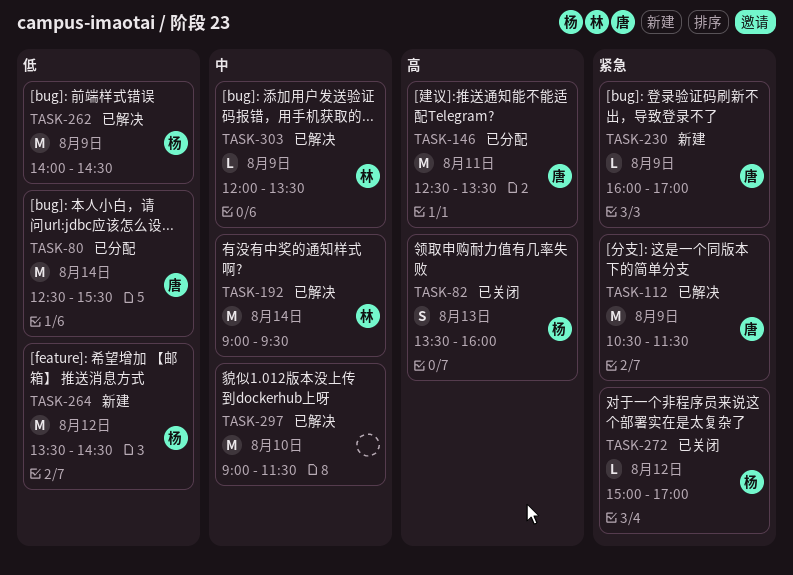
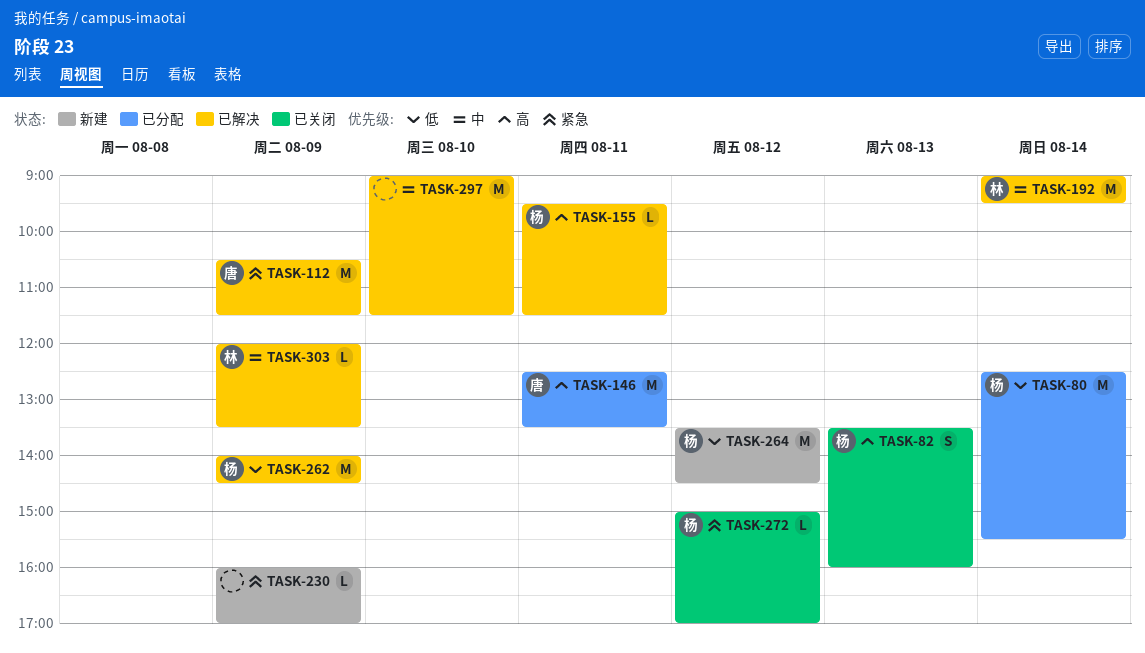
TASK-80, owner: 唐 -> 杨
TASK-155: none -> present
TASK-230, owner: 唐 -> none

